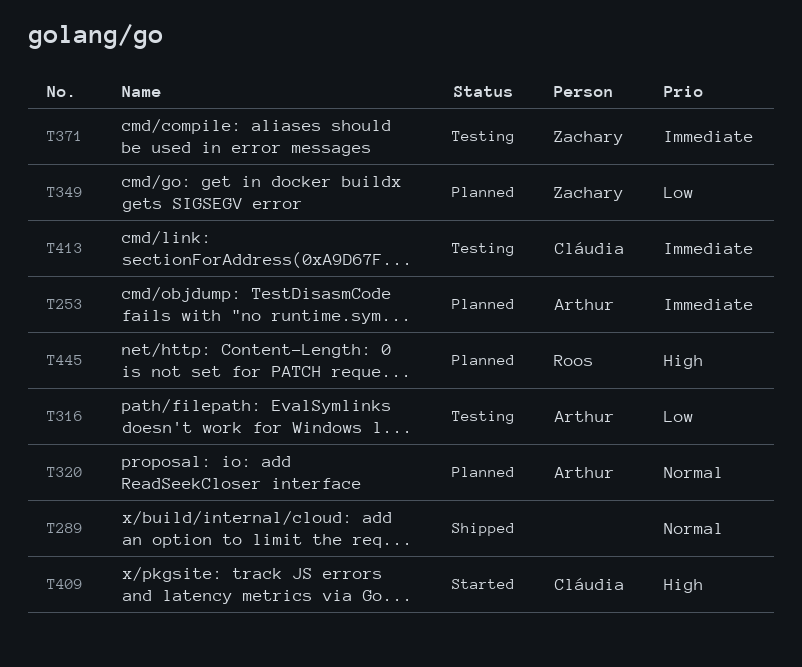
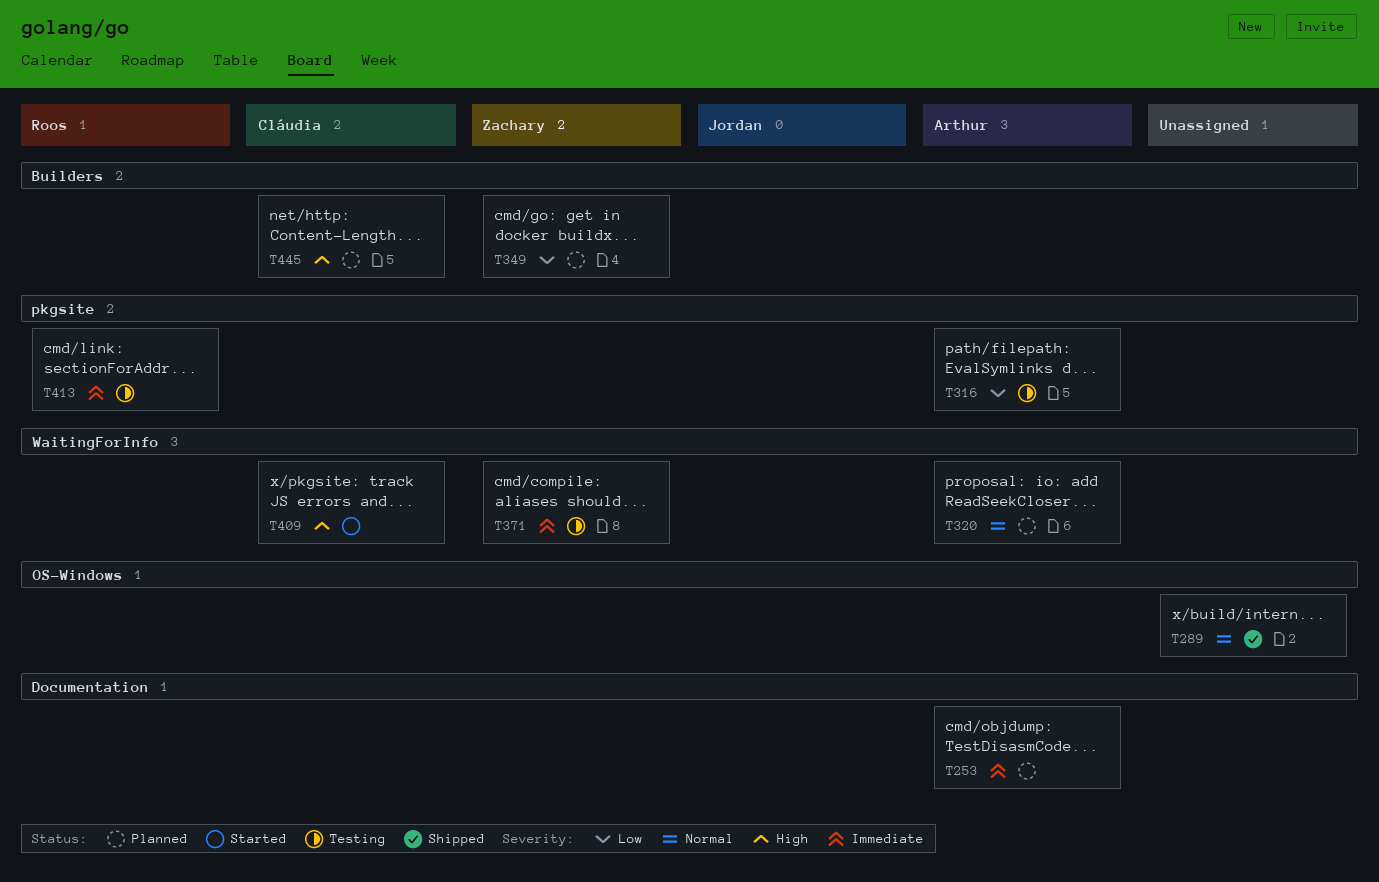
T413, owner: Cláudia -> Roos
T445, owner: Roos -> Cláudia

